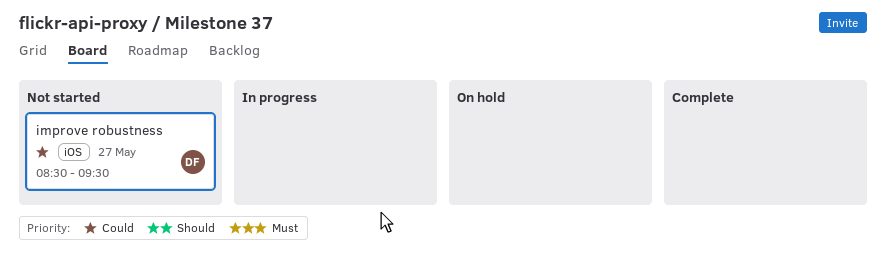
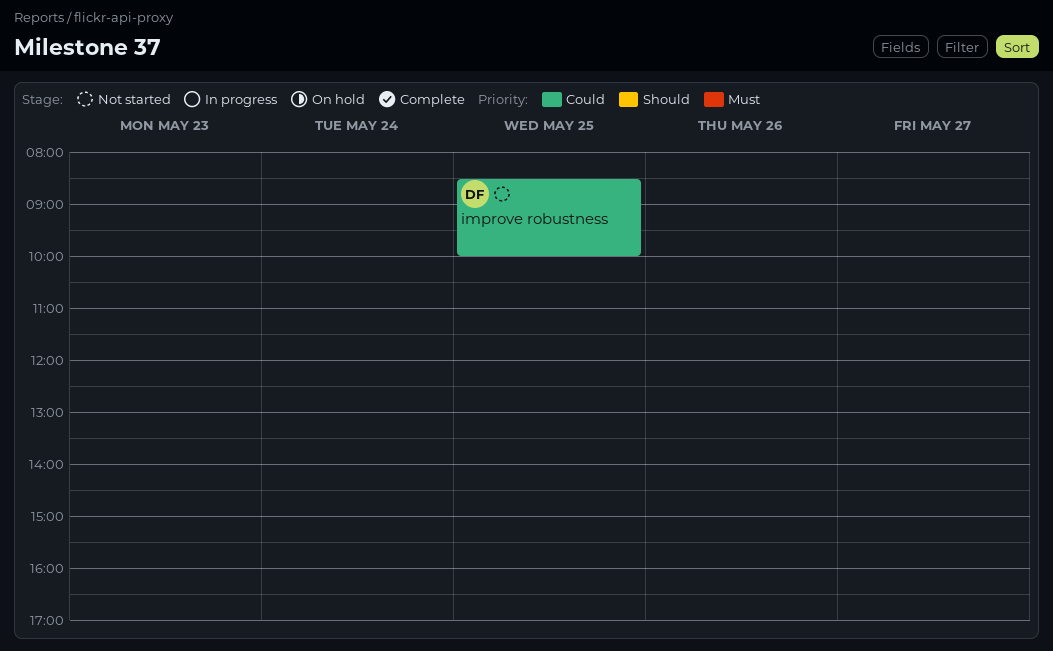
improve robustness, day: May 27 -> May 25
improve robustness, ends: 09:30 -> 10:00

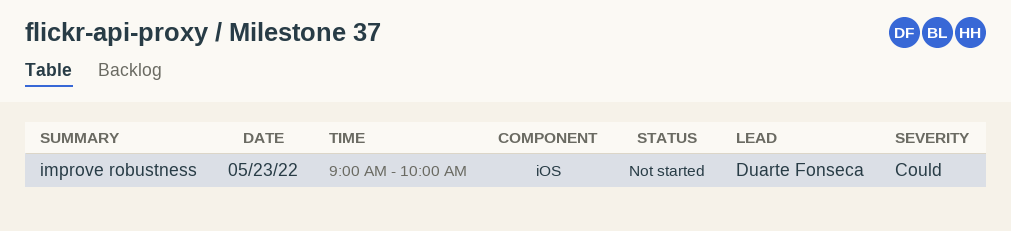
improve robustness, day: May 25 -> May 23
improve robustness, begins: 08:30 -> 09:00

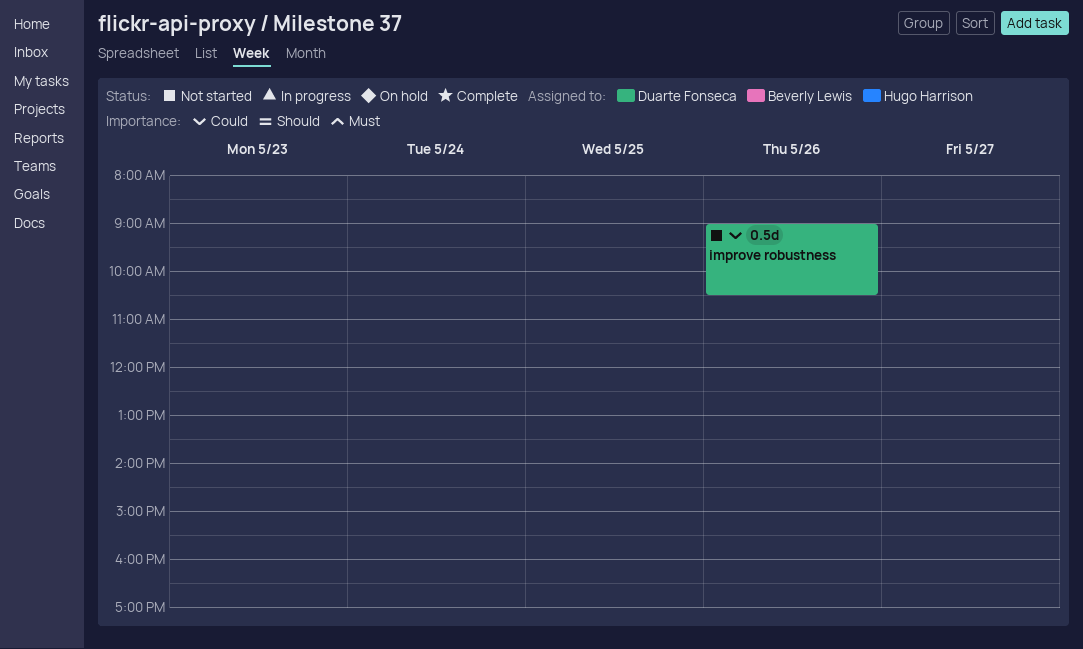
improve robustness, day: May 23 -> May 26
improve robustness, ends: 10:00 -> 10:30

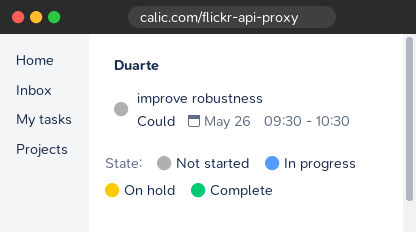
improve robustness, begins: 09:00 -> 09:30

